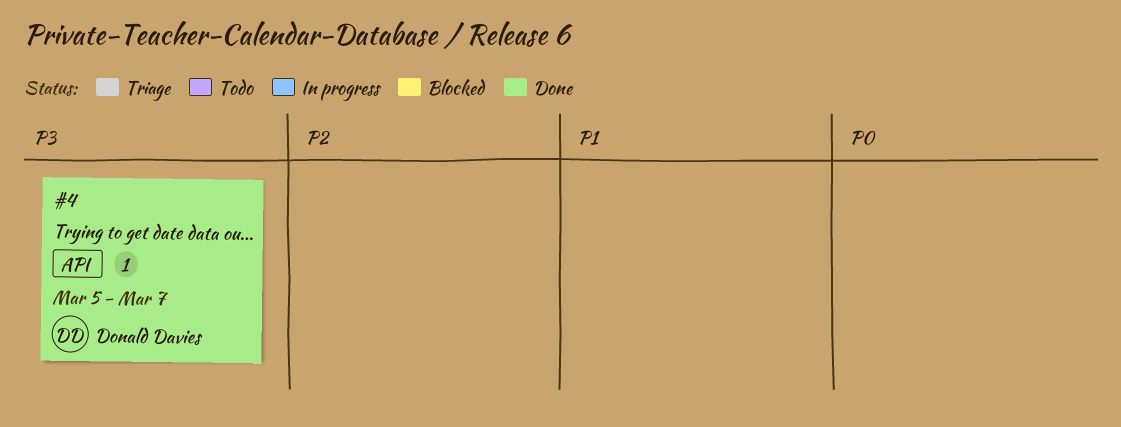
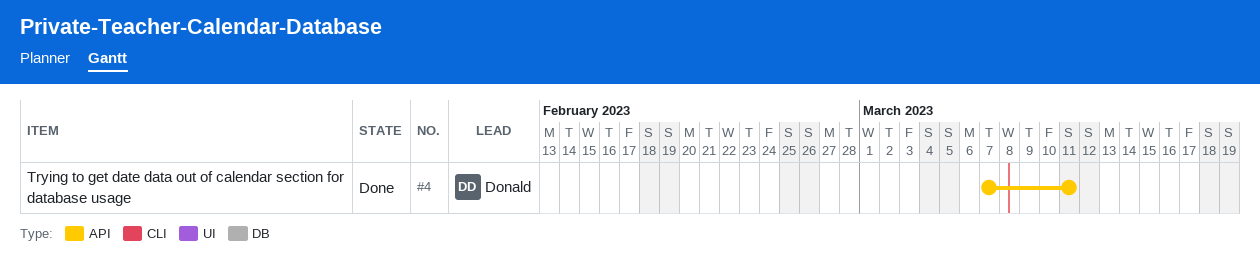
#4, start: Mar 5 -> Mar 7
#4, due: Mar 7 -> Mar 11

